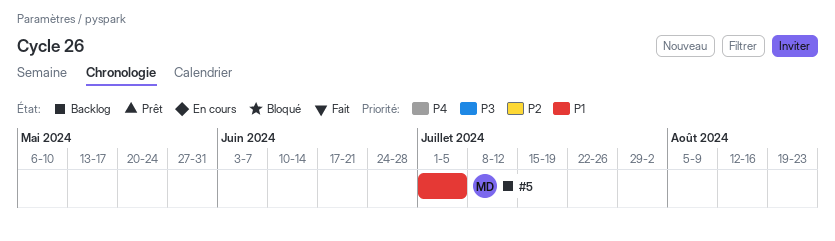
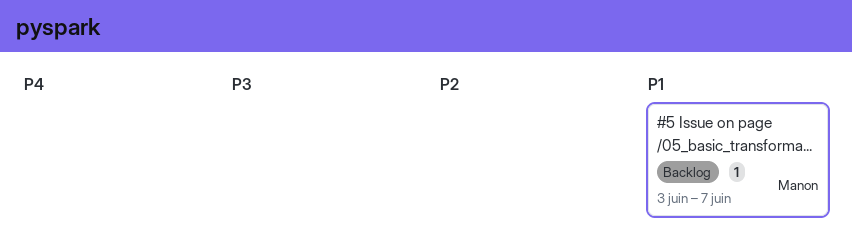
#5, start: Jul 1 -> Jun 3
#5, due: Jul 5 -> Jun 7

